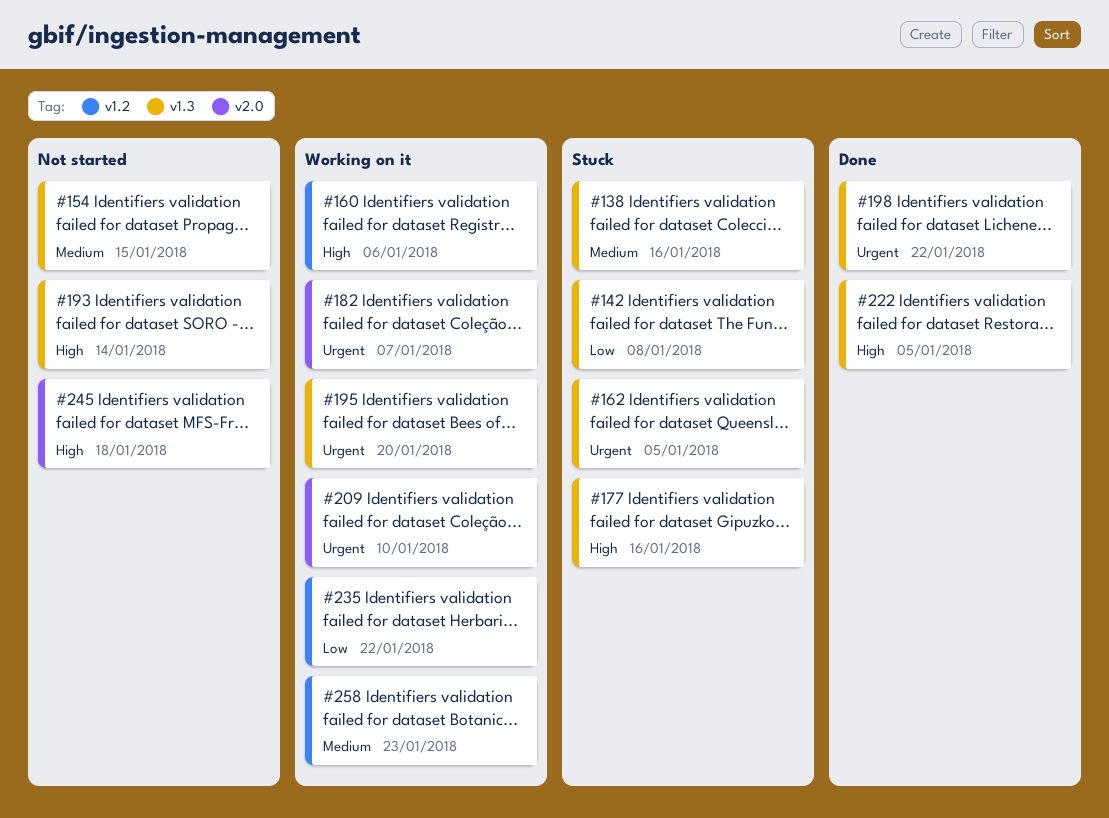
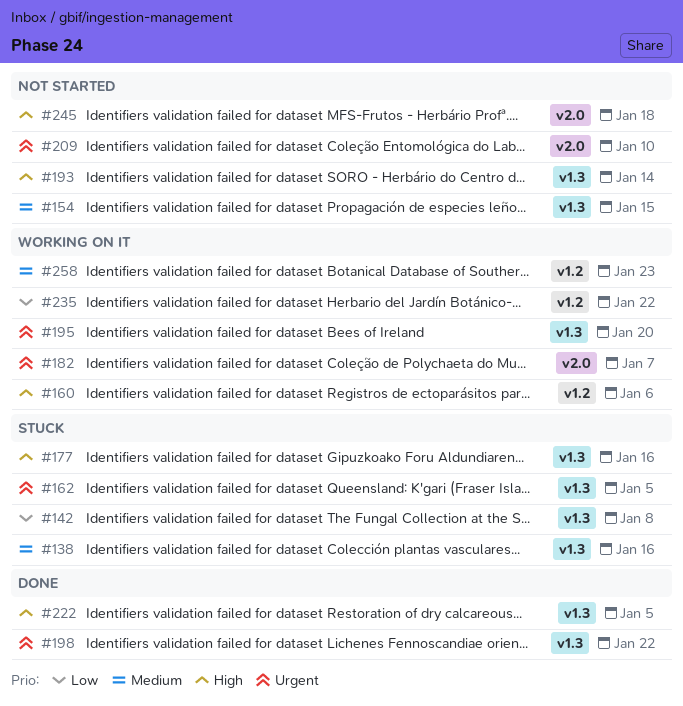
#209, status: Working on it -> Not started

